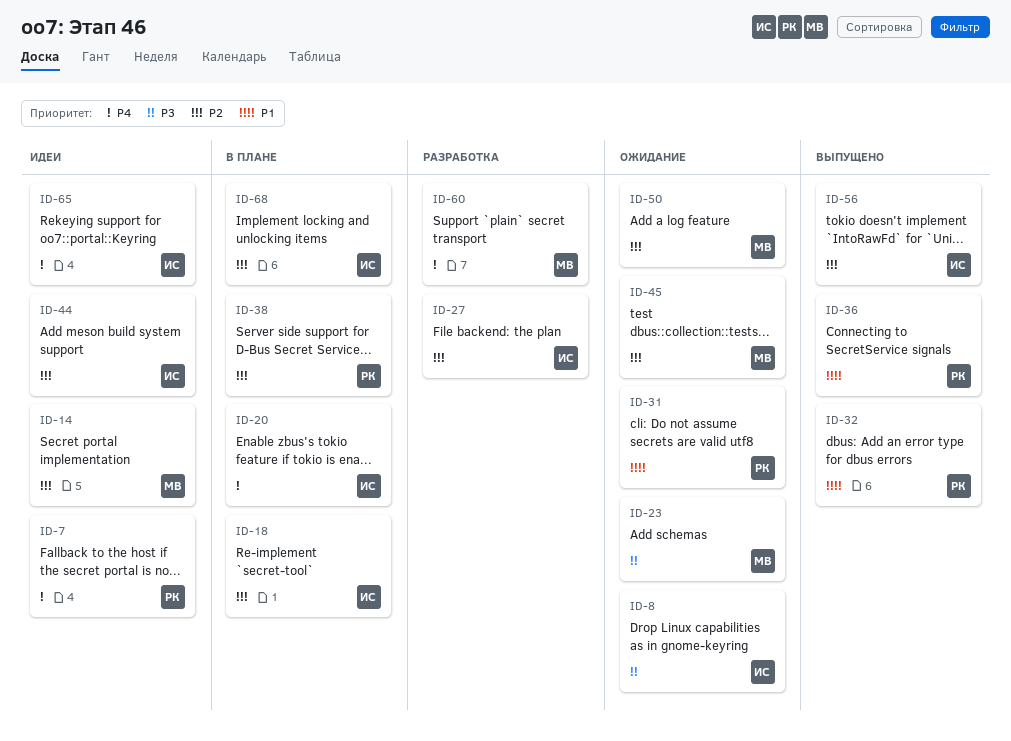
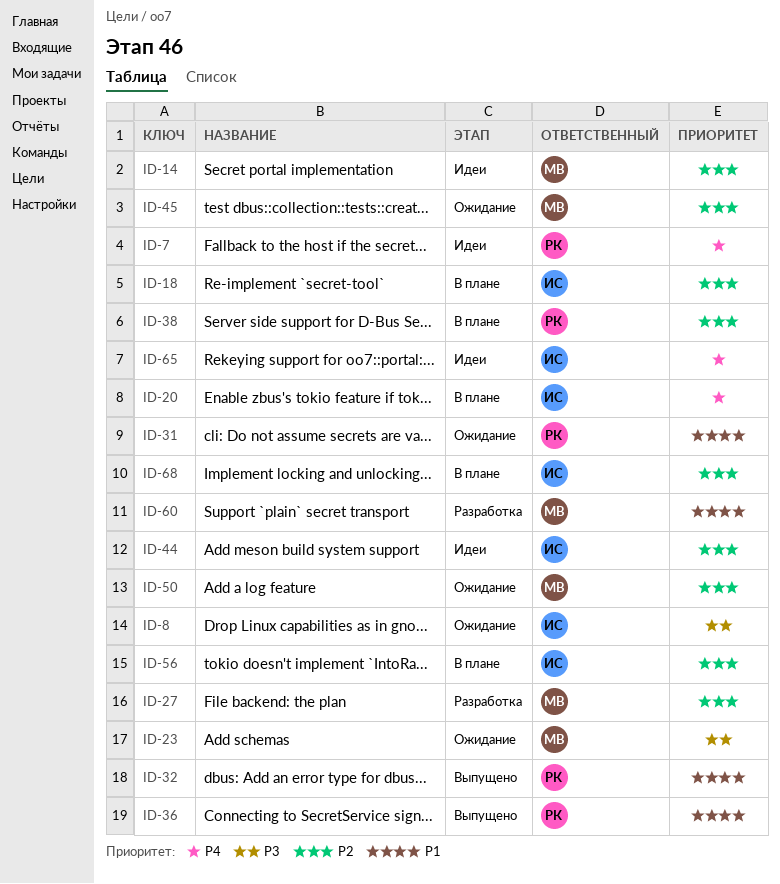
ID-27, owner: ИС -> МВ
ID-56, status: Выпущено -> В плане
ID-60, priority: P4 -> P1

